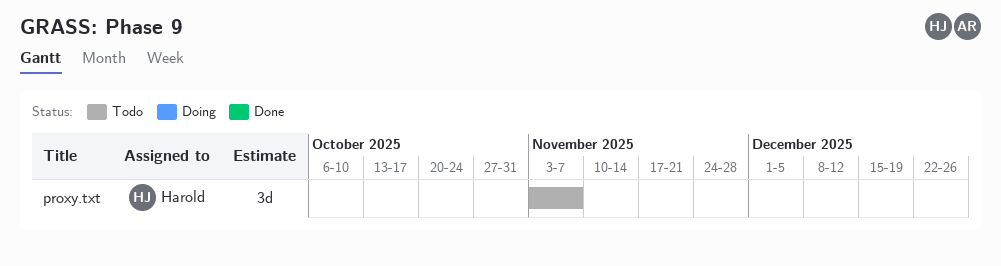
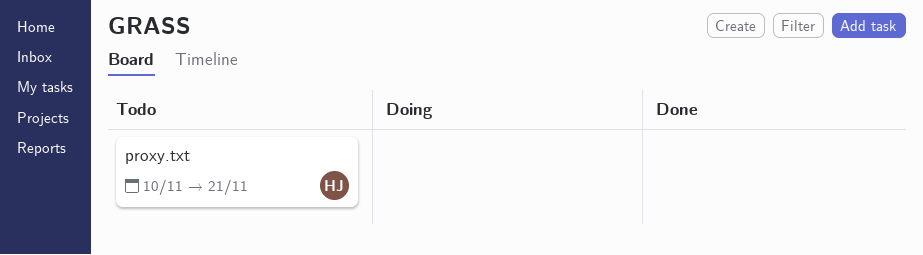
proxy.txt, start: Nov 3 -> Nov 10
proxy.txt, due: Nov 7 -> Nov 21

